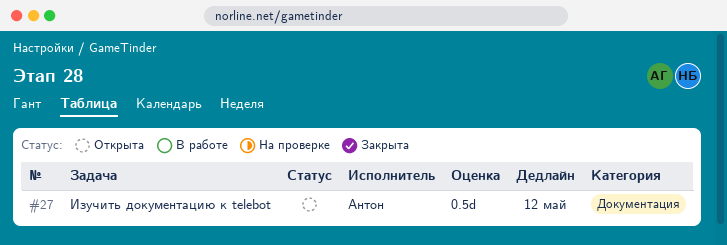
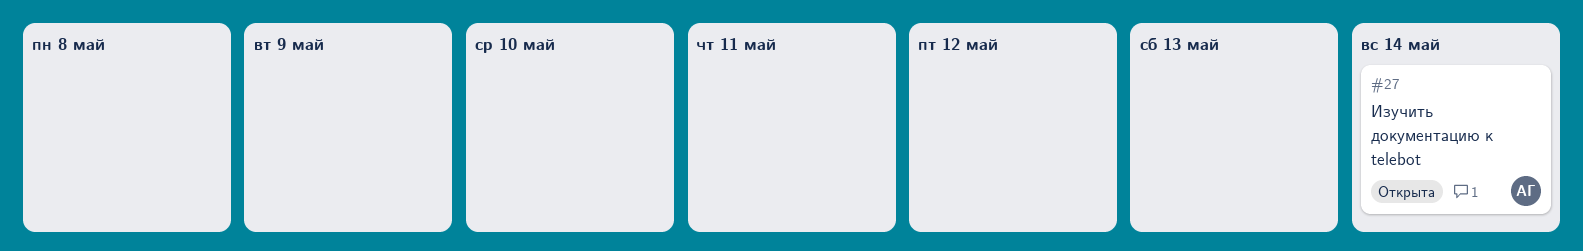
#27, due: May 12 -> May 14

